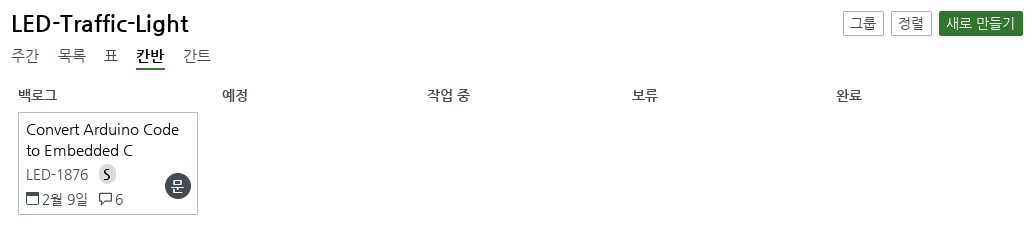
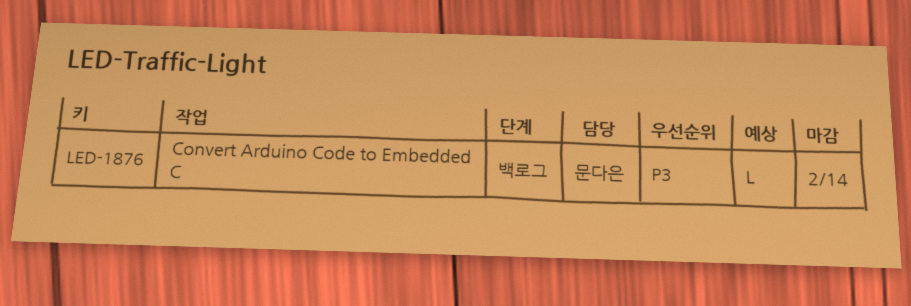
LED-1876, estimate: S -> L
LED-1876, due: Feb 9 -> Feb 14

